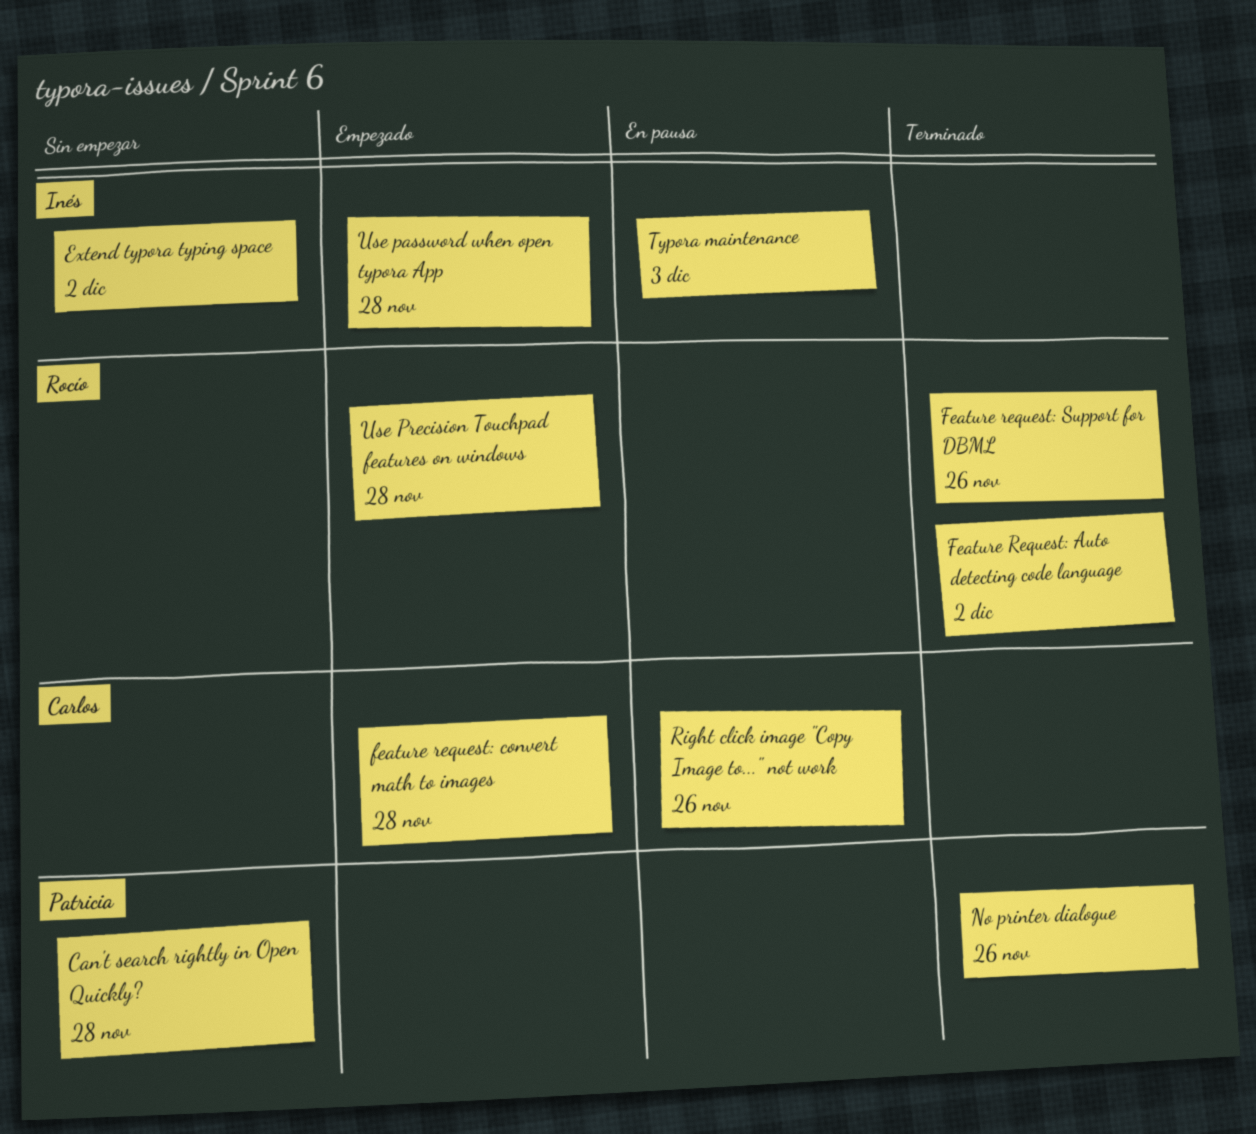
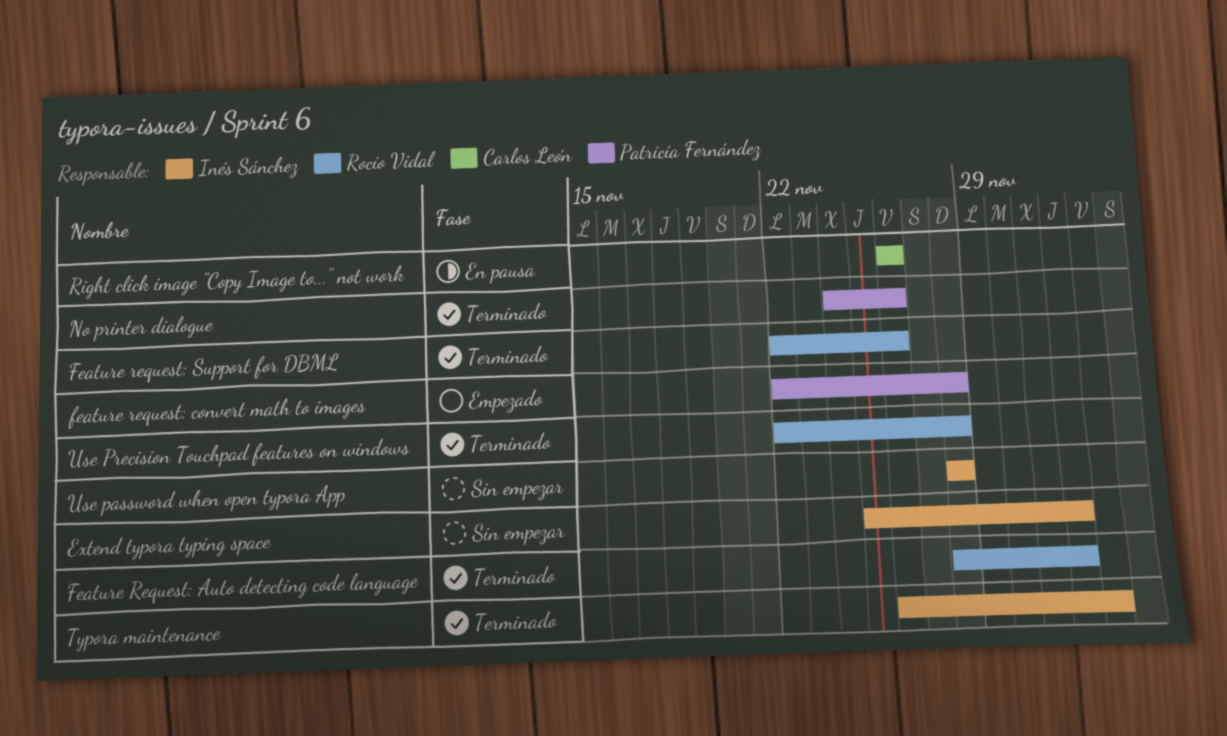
Can't search rightly in Open Quickly?: present -> none
feature request: convert math to images, owner: Carlos León -> Patricia Fernández
Typora maintenance, status: En pausa -> Terminado
Use password when open typora App, status: Empezado -> Sin empezar
Use Precision Touchpad features on windows, status: Empezado -> Terminado

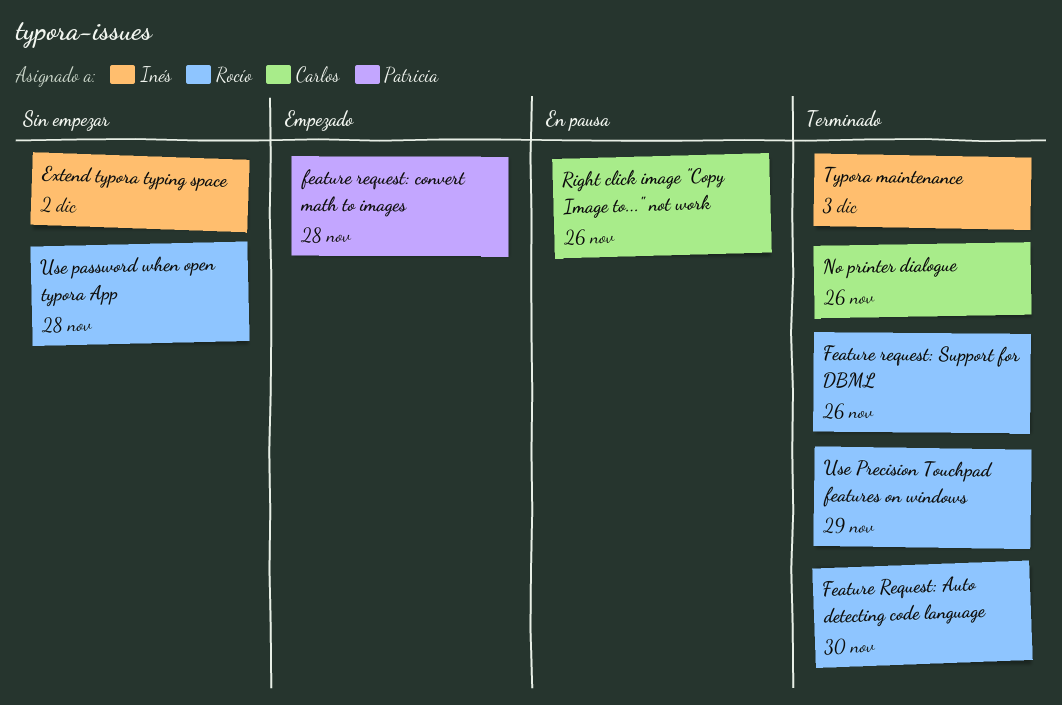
Feature Request: Auto detecting code language, due: Dec 2 -> Nov 30
No printer dialogue, owner: Patricia Fernández -> Carlos León
Use password when open typora App, owner: Inés Sánchez -> Rocío Vidal
Use Precision Touchpad features on windows, due: Nov 28 -> Nov 29

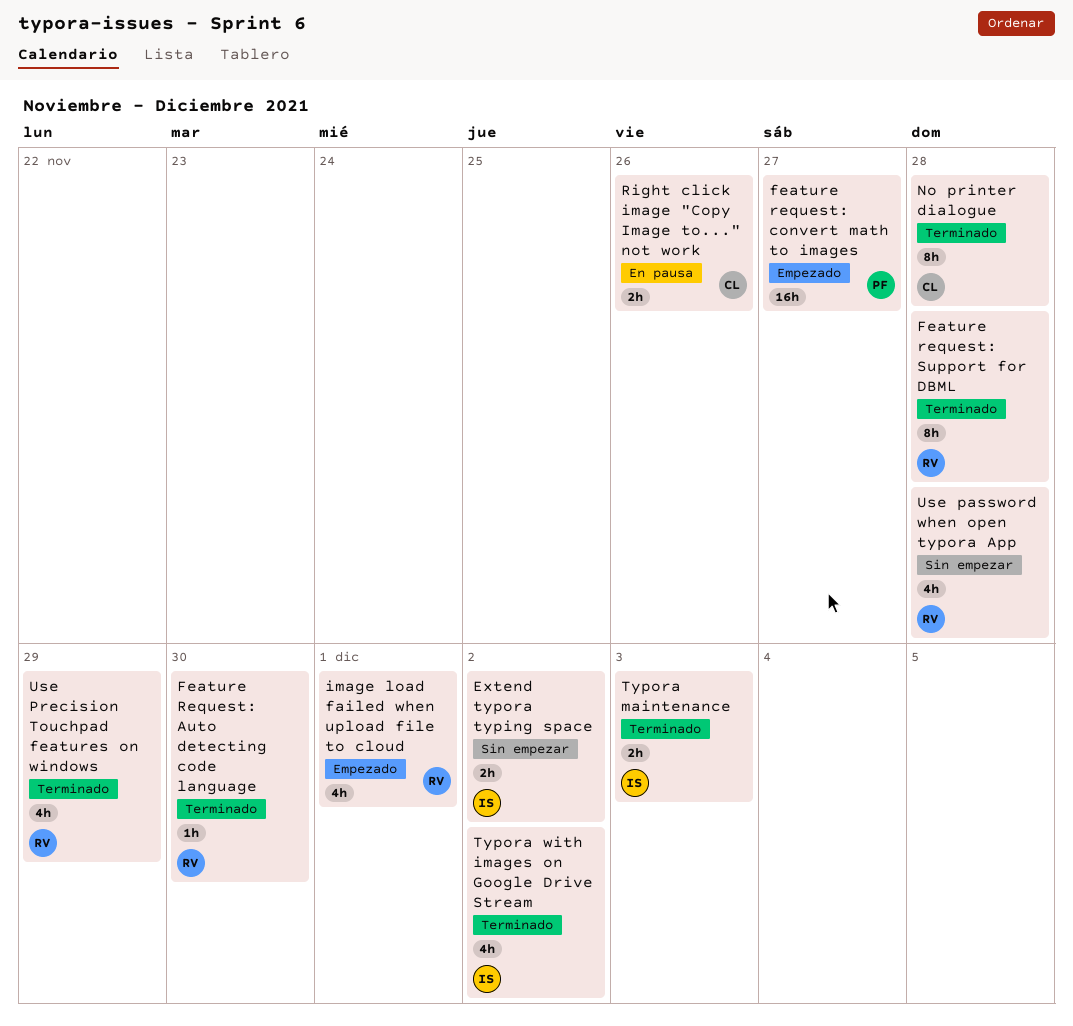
feature request: convert math to images, due: Nov 28 -> Nov 27
Feature request: Support for DBML, due: Nov 26 -> Nov 28
image load failed when upload file to cloud: none -> present
No printer dialogue, due: Nov 26 -> Nov 28
Typora with images on Google Drive Stream: none -> present

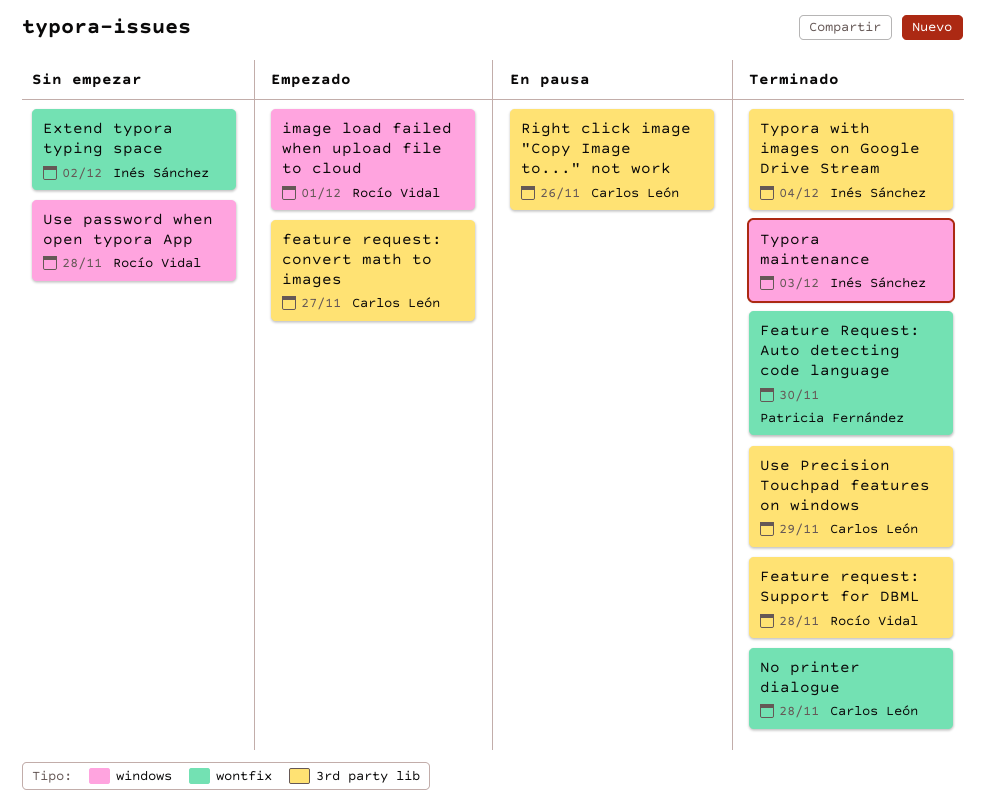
Feature Request: Auto detecting code language, owner: Rocío Vidal -> Patricia Fernández
feature request: convert math to images, owner: Patricia Fernández -> Carlos León
Typora with images on Google Drive Stream, due: Dec 2 -> Dec 4
Use Precision Touchpad features on windows, owner: Rocío Vidal -> Carlos León

